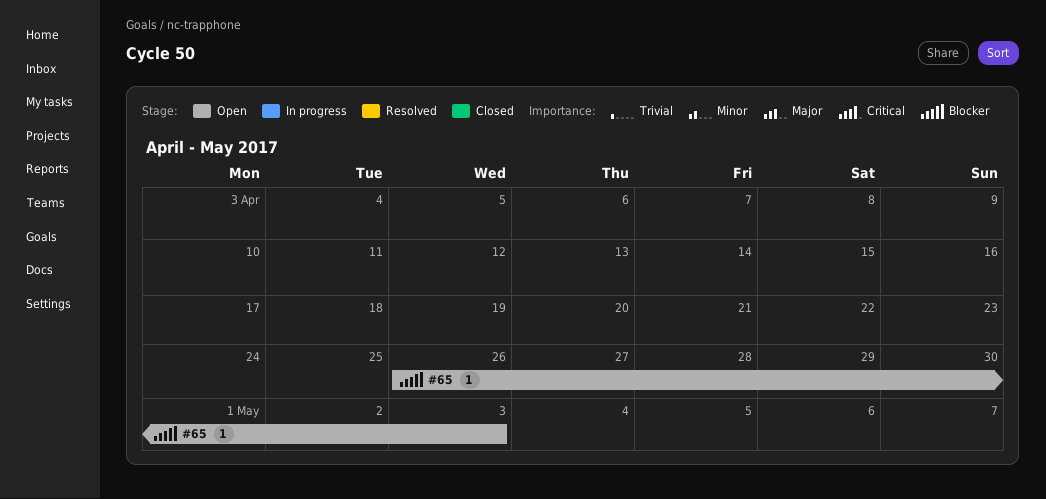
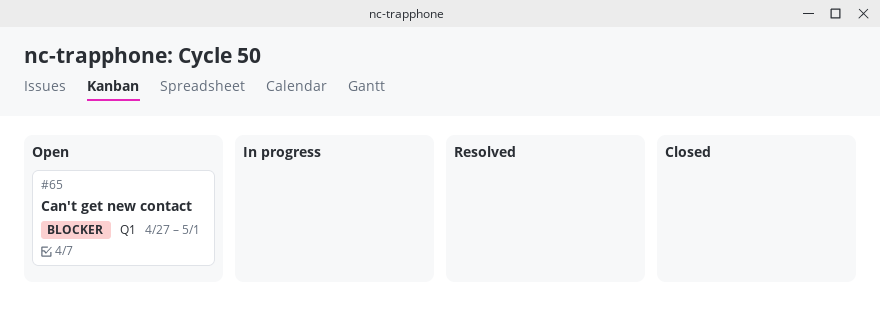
#65, start: Apr 26 -> Apr 27
#65, due: May 3 -> May 1

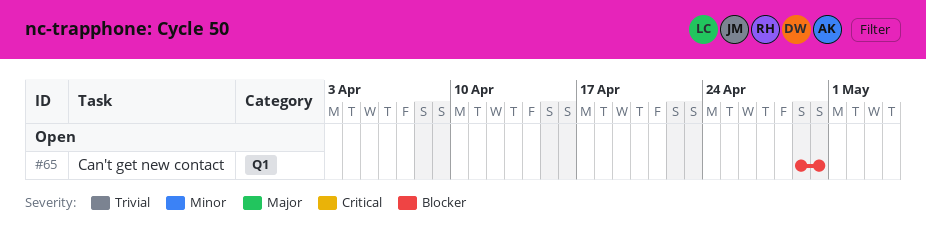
#65, start: Apr 27 -> Apr 29
#65, due: May 1 -> Apr 30

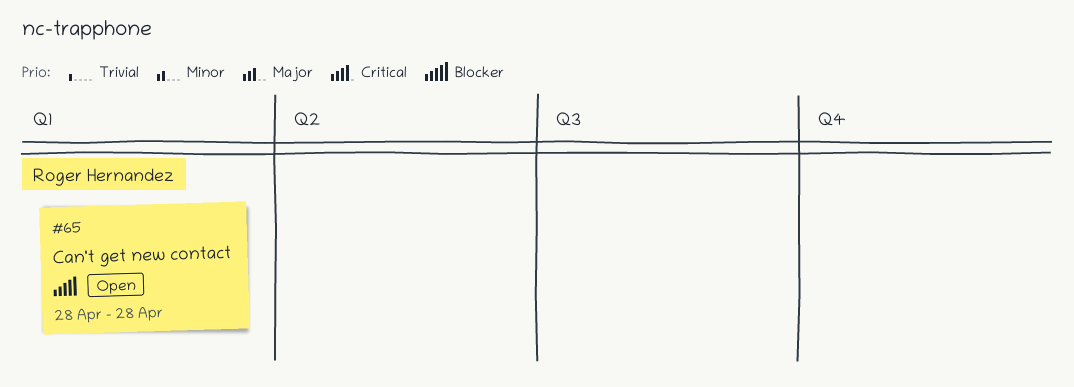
#65, start: Apr 29 -> Apr 28
#65, due: Apr 30 -> Apr 28

